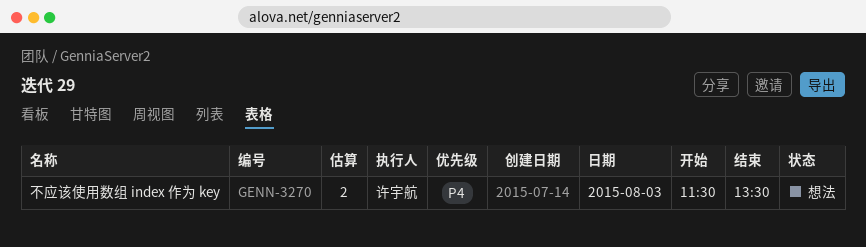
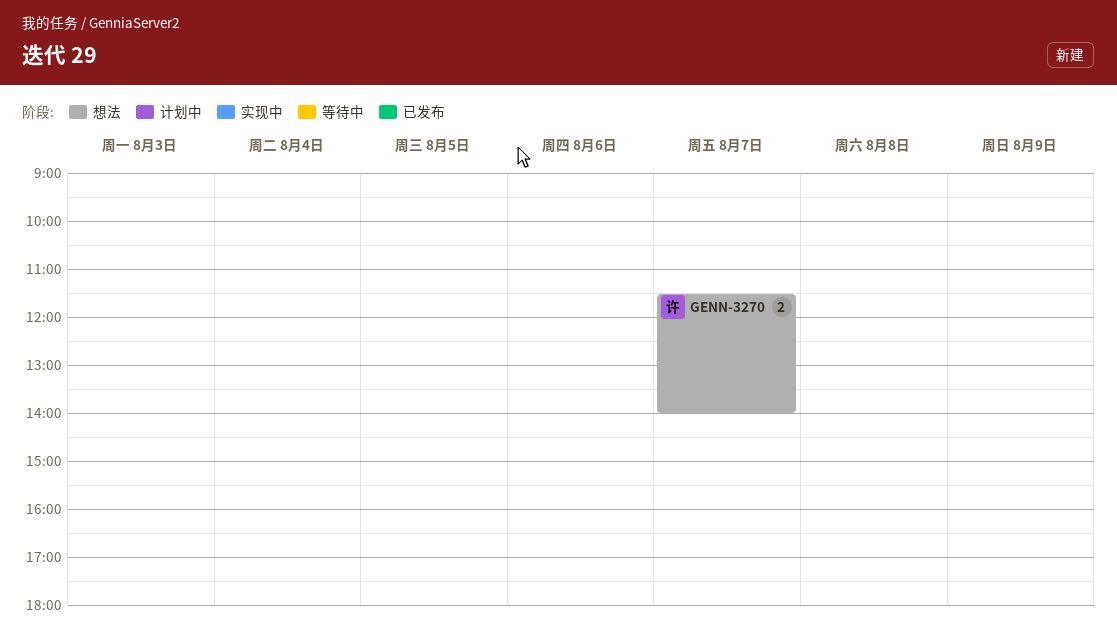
GENN-3270, day: Aug 3 -> Aug 7
GENN-3270, ends: 13:30 -> 14:00

